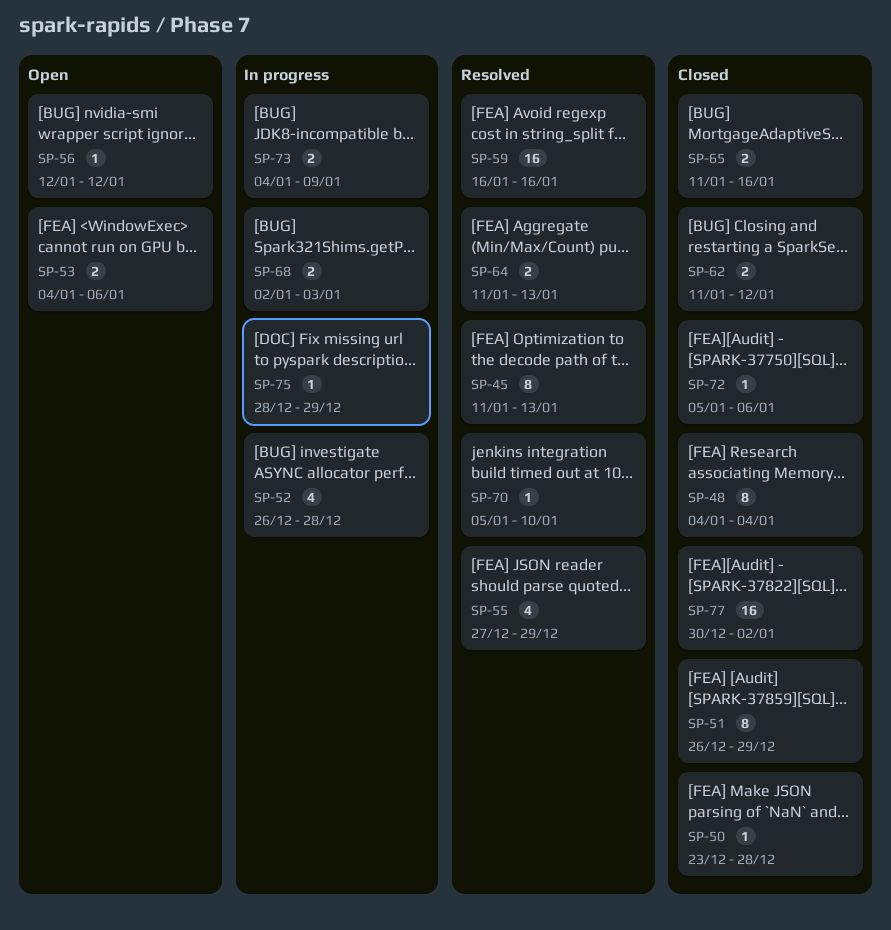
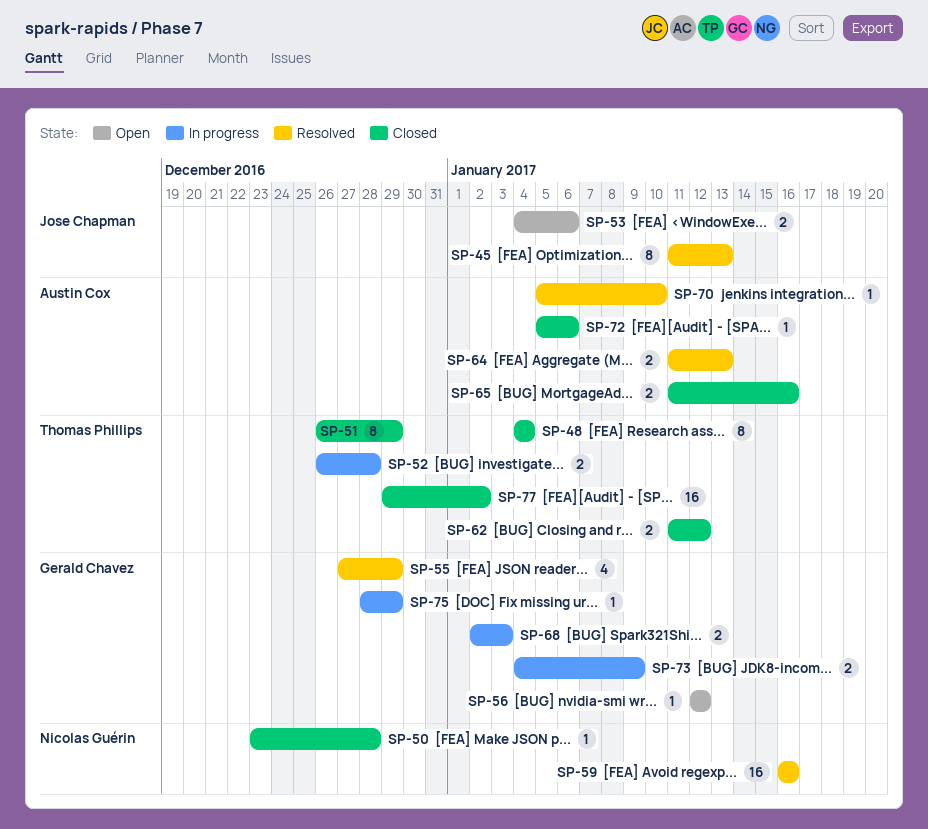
SP-52, estimate: 4 -> 2
SP-77, start: Dec 30 -> Dec 29

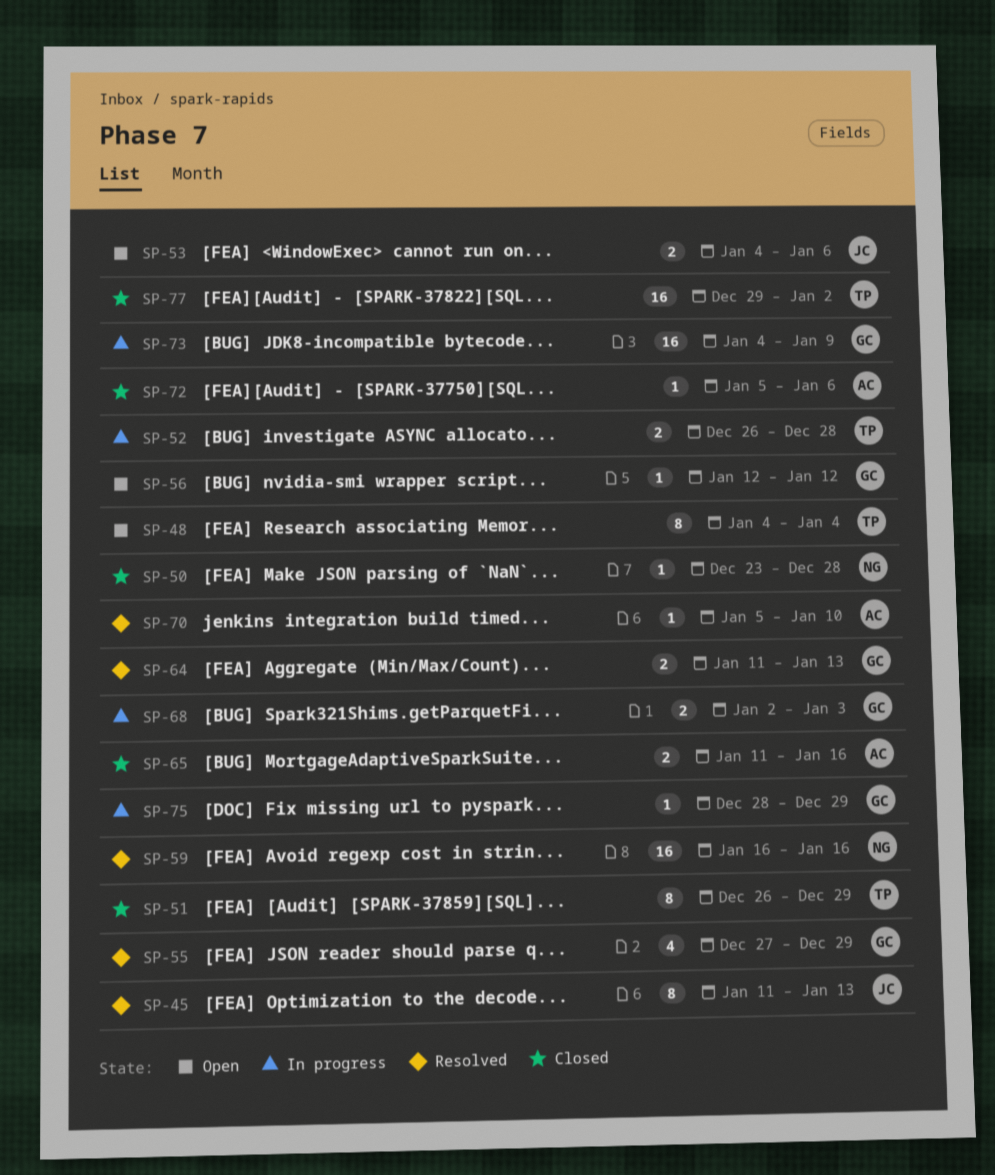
SP-48, status: Closed -> Open
SP-62: present -> none
SP-64, owner: Austin Cox -> Gerald Chavez
SP-73, estimate: 2 -> 16

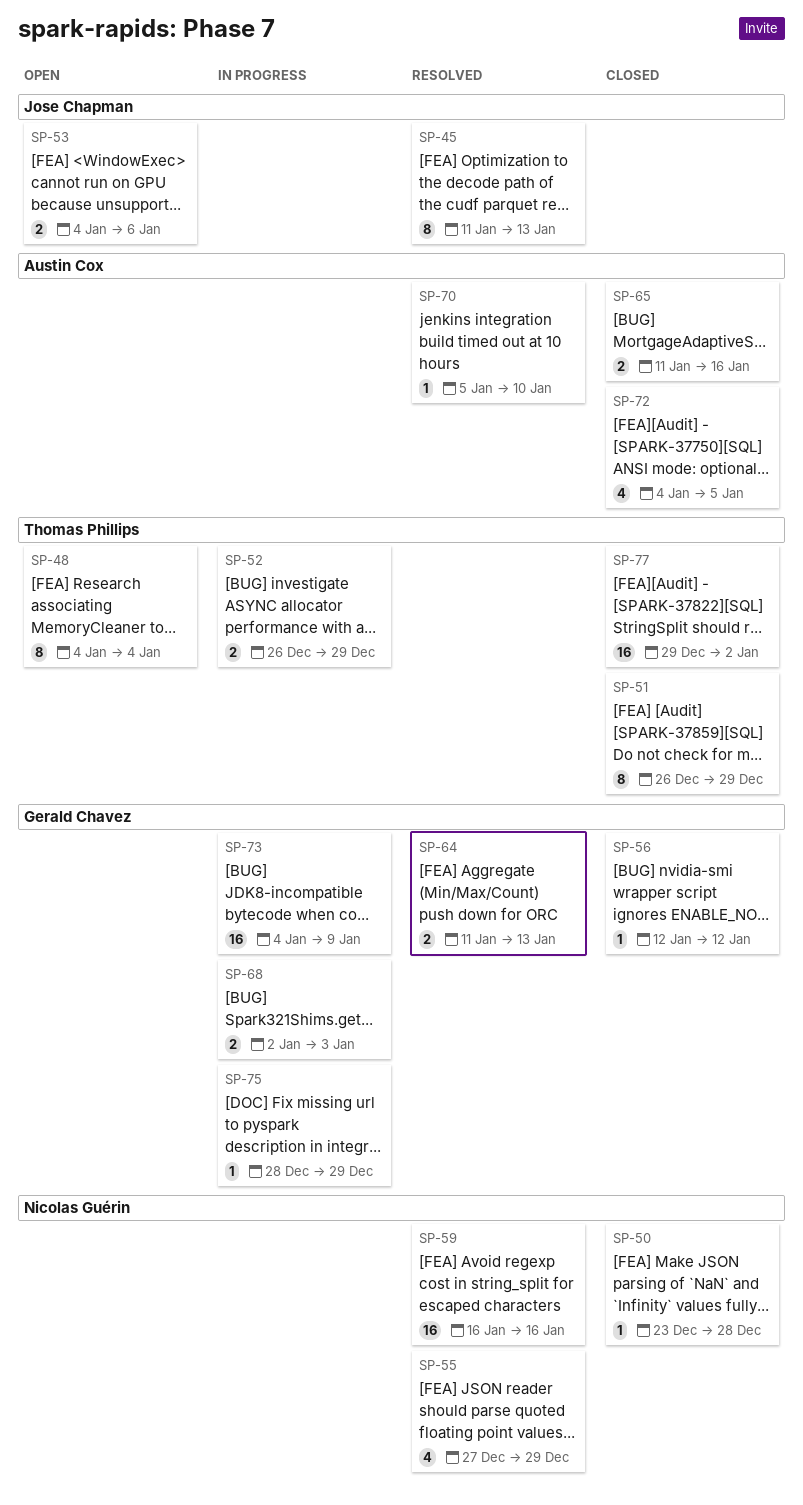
SP-52, due: Dec 28 -> Dec 29
SP-55, owner: Gerald Chavez -> Nicolas Guérin
SP-56, status: Open -> Closed
SP-72, estimate: 1 -> 4
SP-72, start: Jan 5 -> Jan 4
SP-72, due: Jan 6 -> Jan 5

